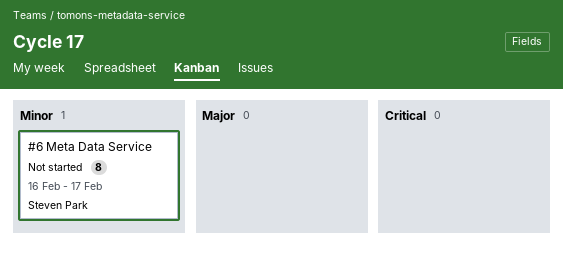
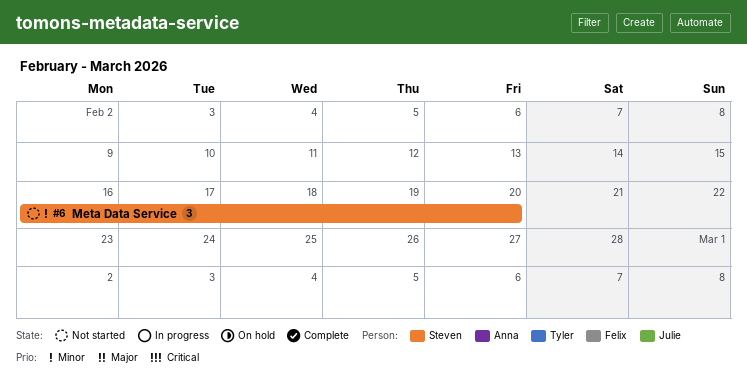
#6, estimate: 8 -> 3
#6, due: Feb 17 -> Feb 20

